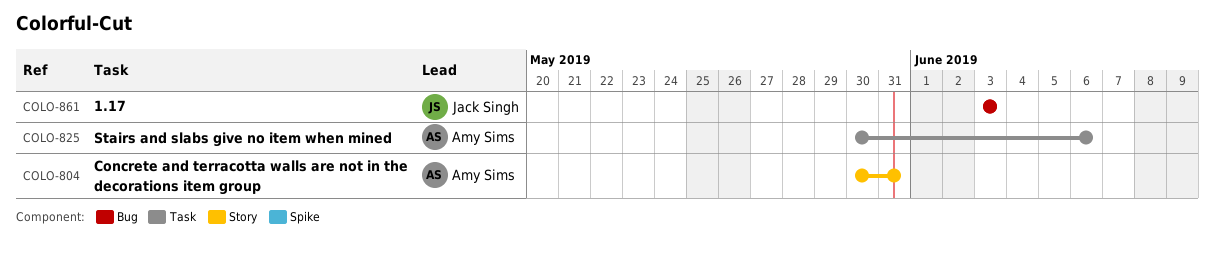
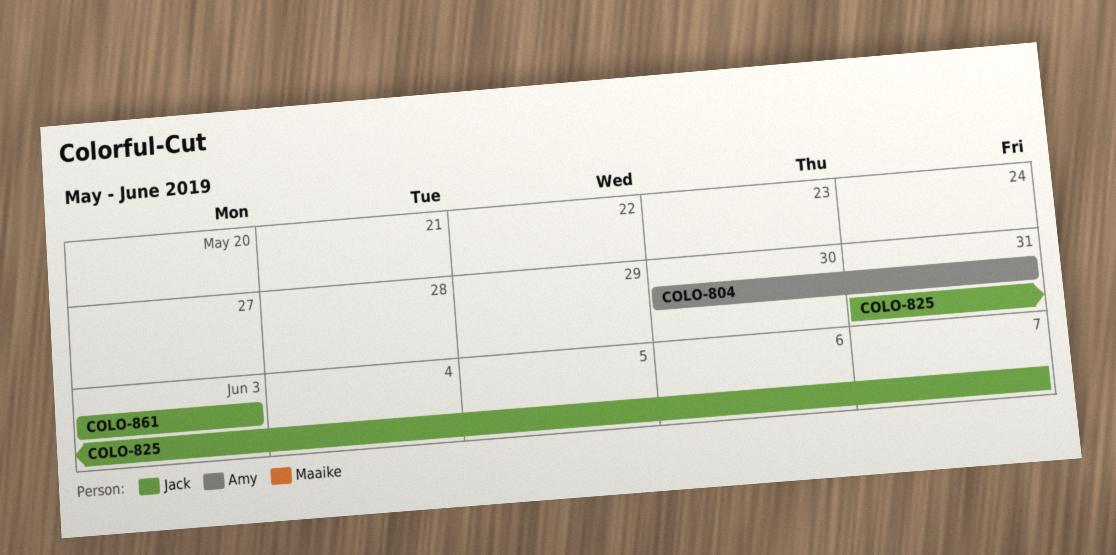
COLO-825, owner: Amy Sims -> Jack Singh
COLO-825, start: May 30 -> May 31
COLO-825, due: Jun 6 -> Jun 7

